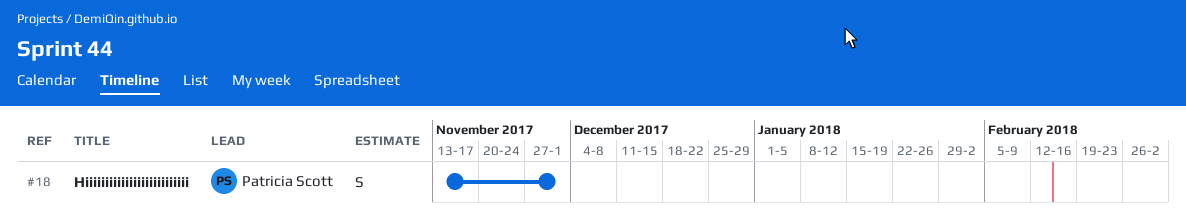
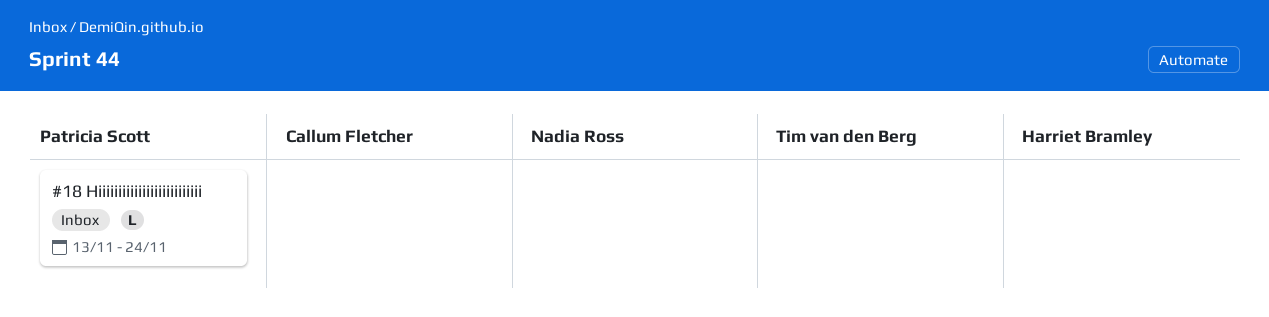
#18, estimate: S -> L
#18, due: Dec 1 -> Nov 24

